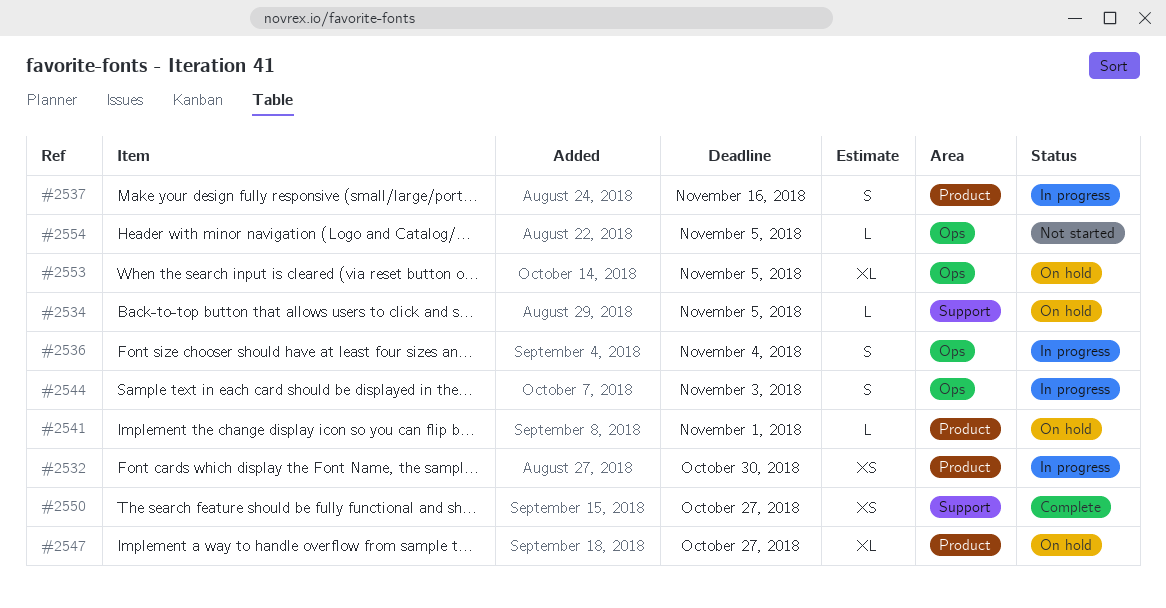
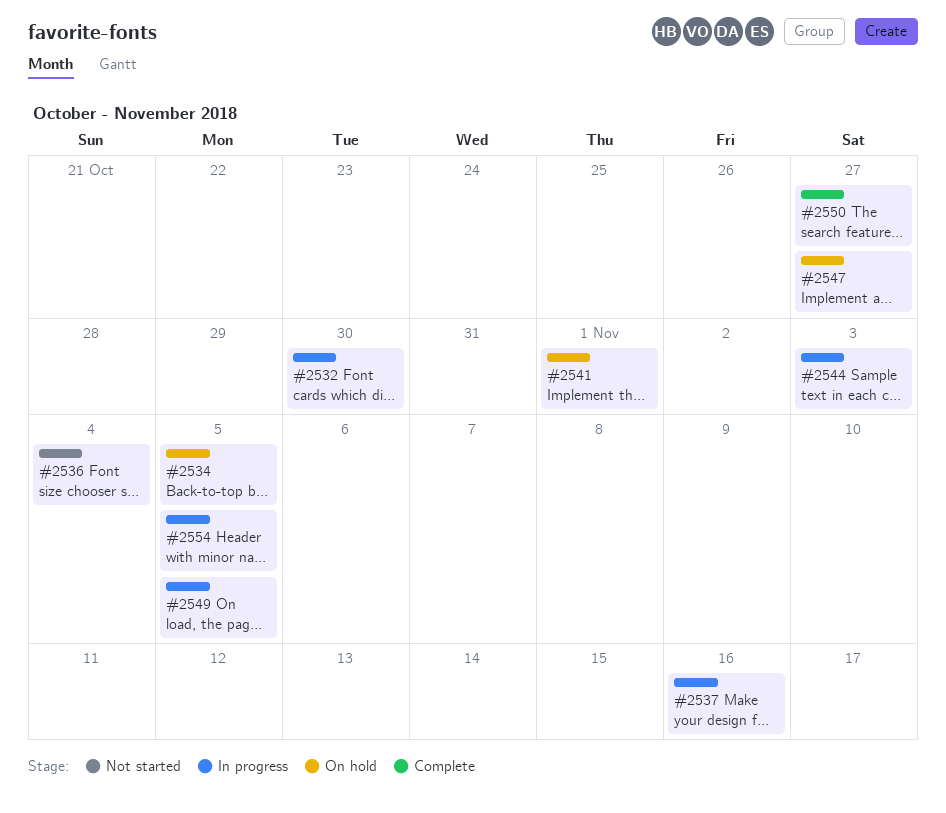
#2536, status: In progress -> Not started
#2549: none -> present
#2553: present -> none
#2554, status: Not started -> In progress

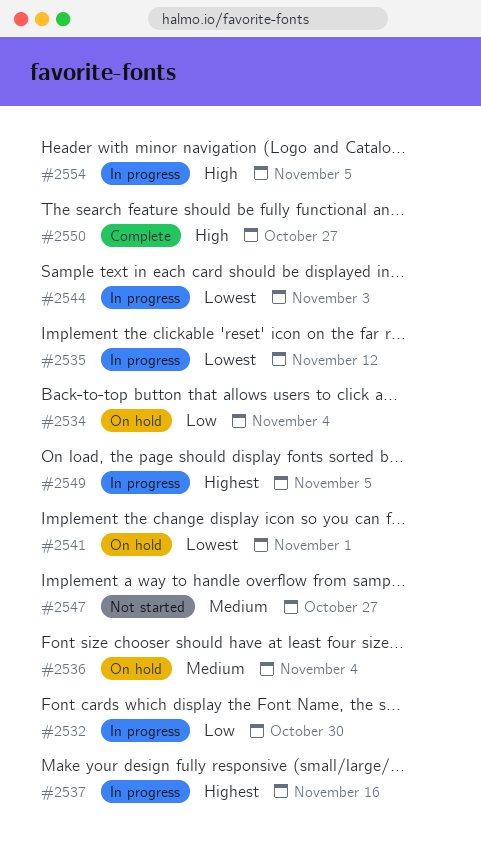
#2534, due: Nov 5 -> Nov 4
#2535: none -> present
#2536, status: Not started -> On hold
#2547, status: On hold -> Not started

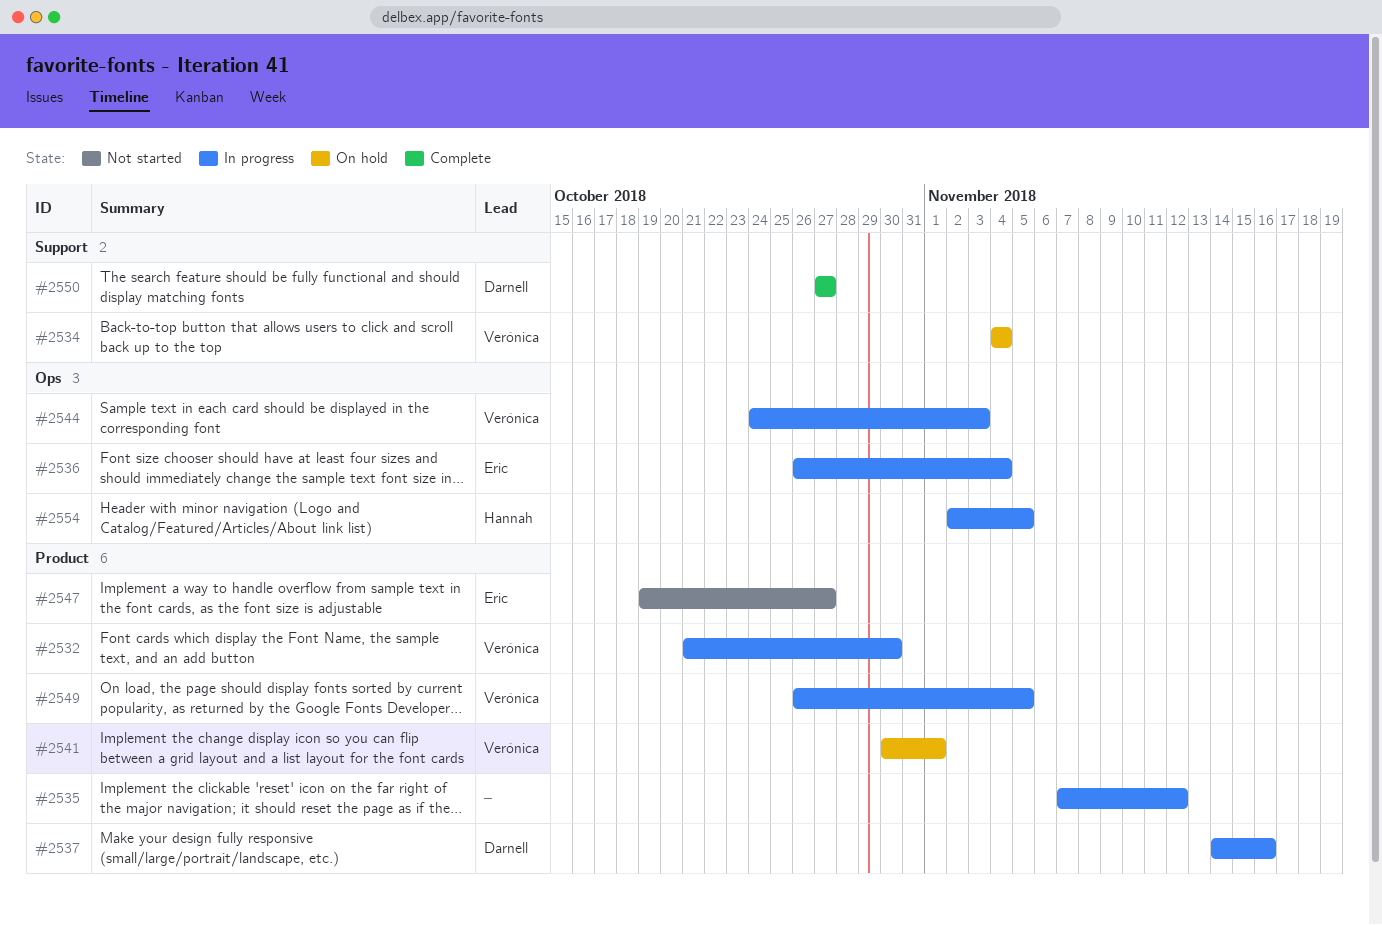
#2536, status: On hold -> In progress

